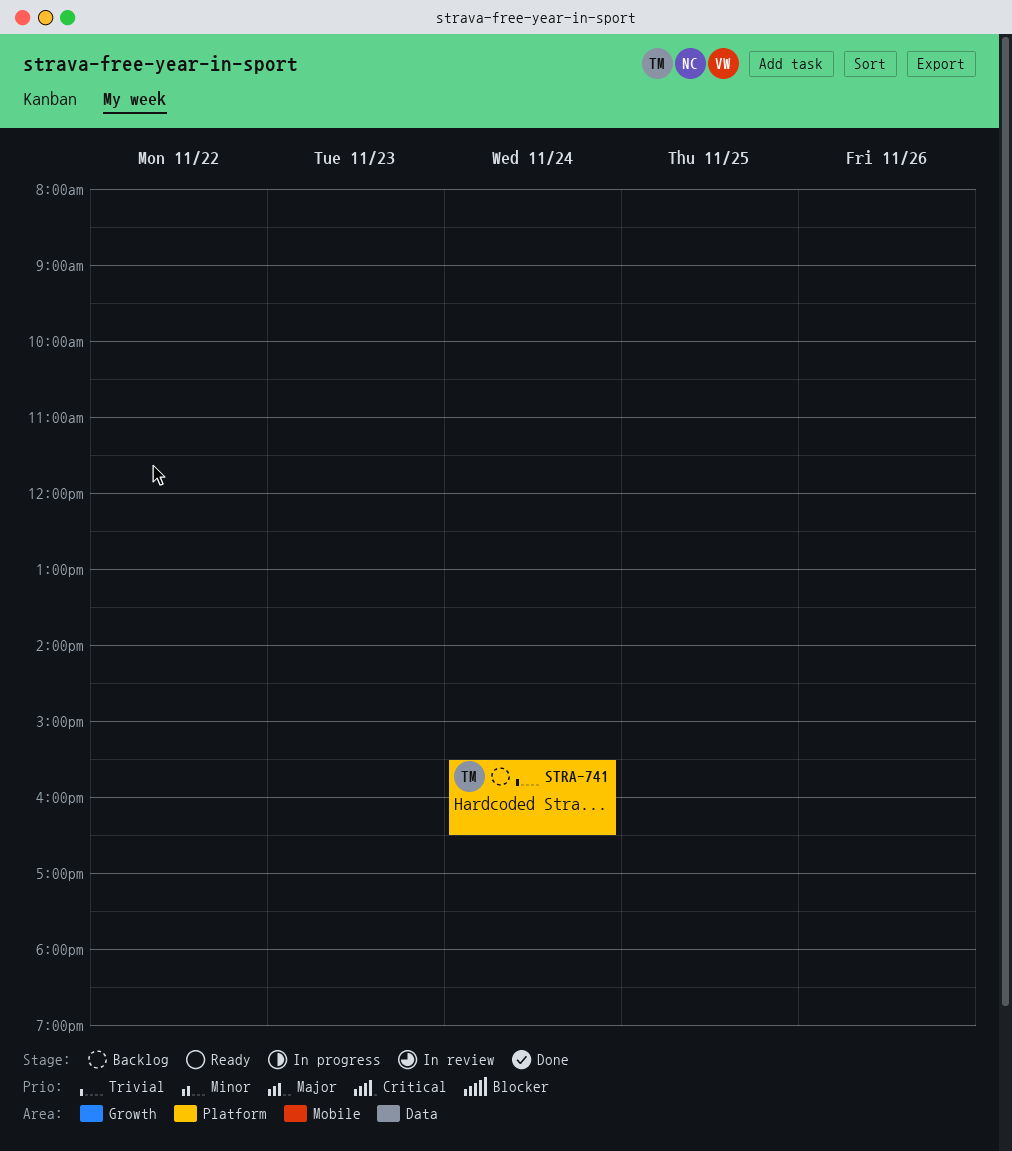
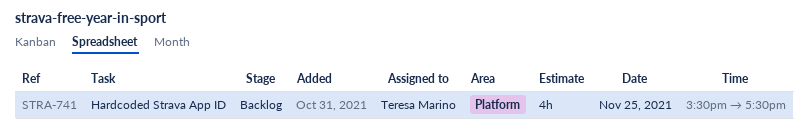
STRA-741, day: Nov 24 -> Nov 25
STRA-741, ends: 16:30 -> 17:30

